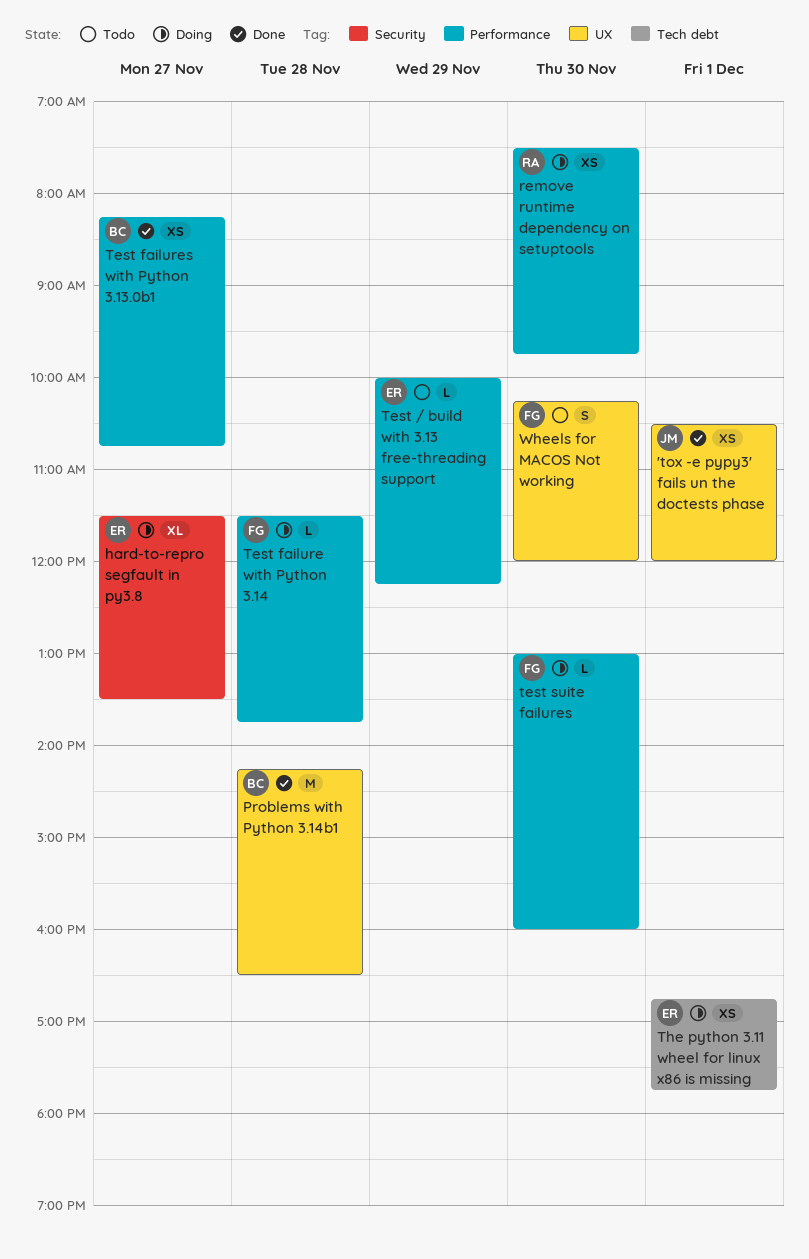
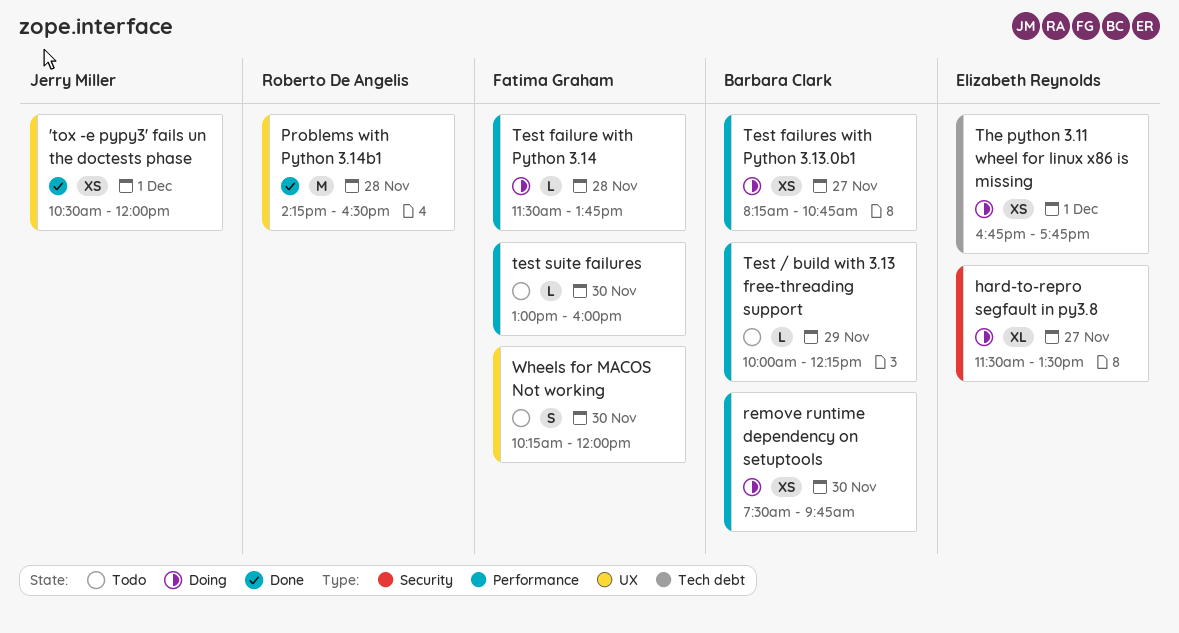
Problems with Python 3.14b1, owner: Barbara Clark -> Roberto De Angelis
remove runtime dependency on setuptools, owner: Roberto De Angelis -> Barbara Clark
Test / build with 3.13 free-threading support, owner: Elizabeth Reynolds -> Barbara Clark
Test failures with Python 3.13.0b1, status: Done -> Doing
test suite failures, status: Doing -> Todo

